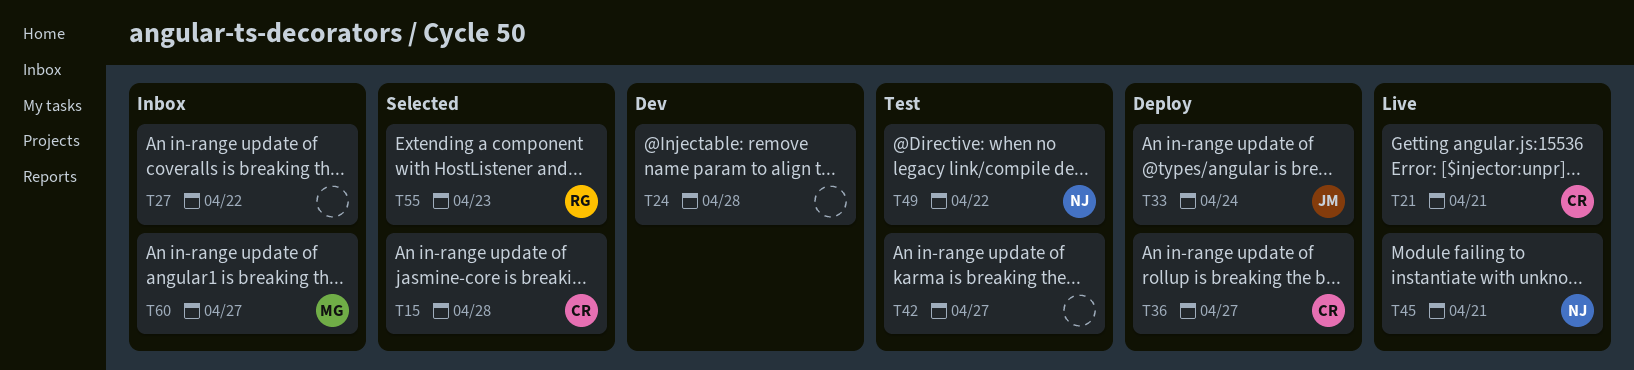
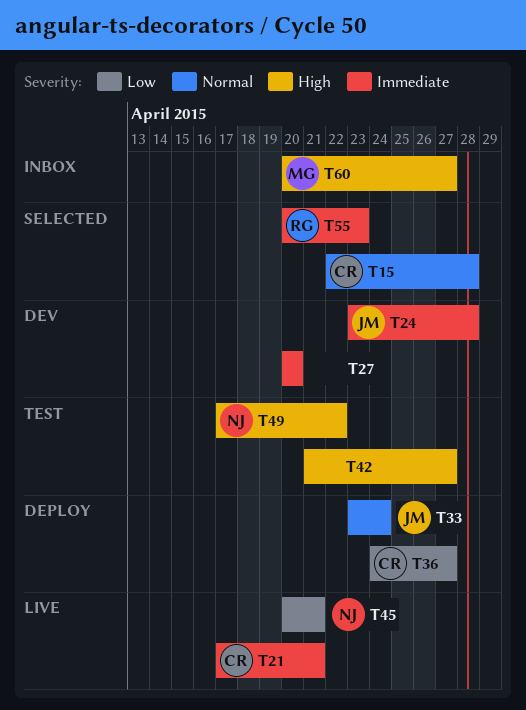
T24, owner: none -> JM
T27, status: Inbox -> Dev
T27, due: Apr 22 -> Apr 20

